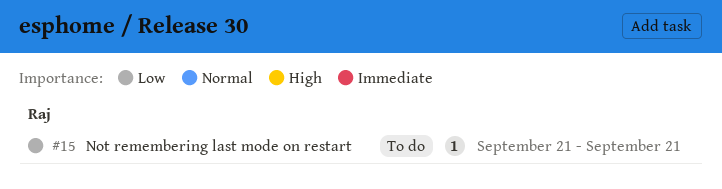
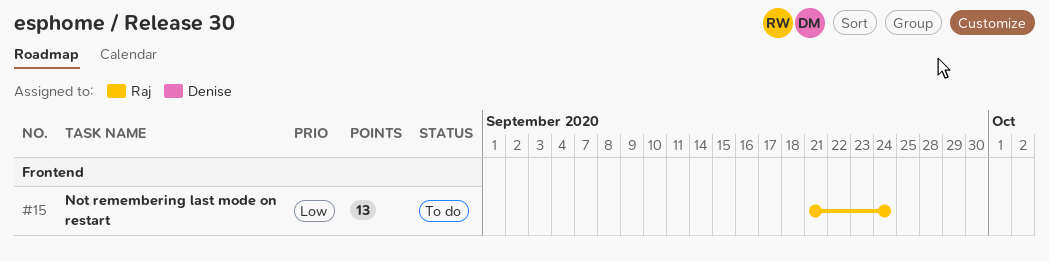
#15, estimate: 1 -> 13
#15, due: Sep 21 -> Sep 24

